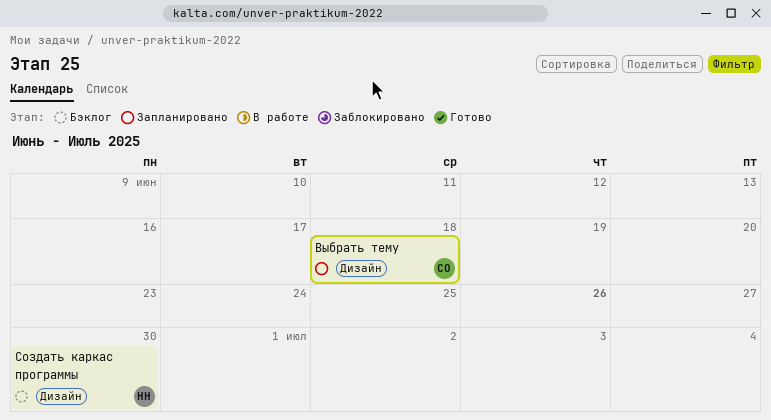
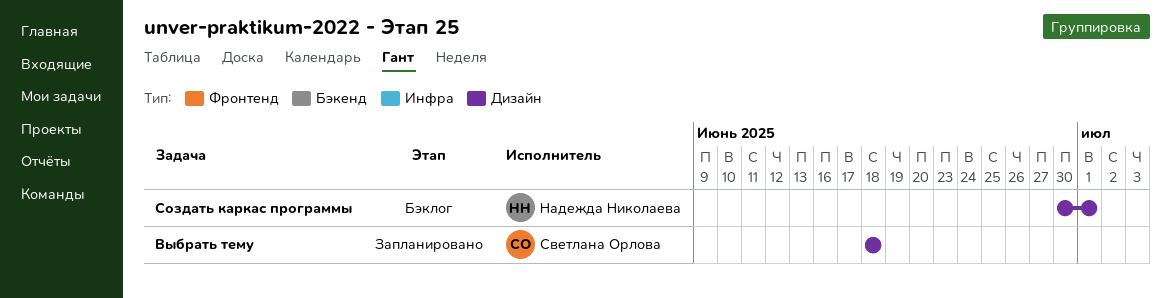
Создать каркас программы, due: Jun 30 -> Jul 1

